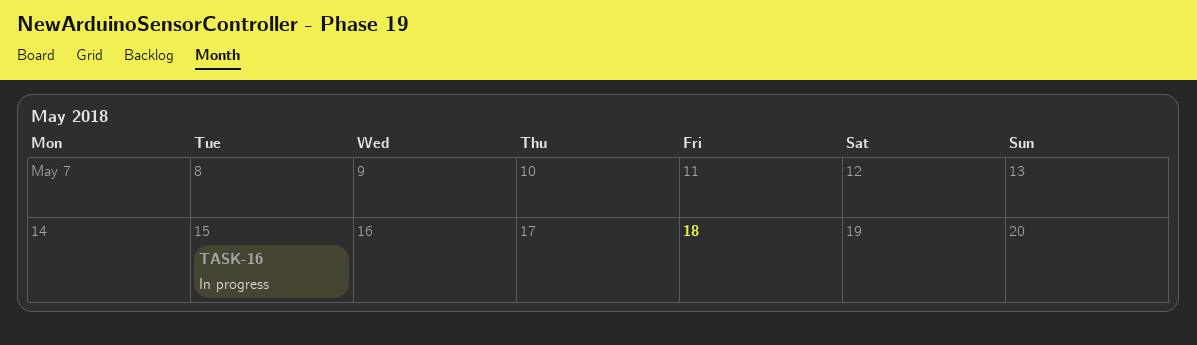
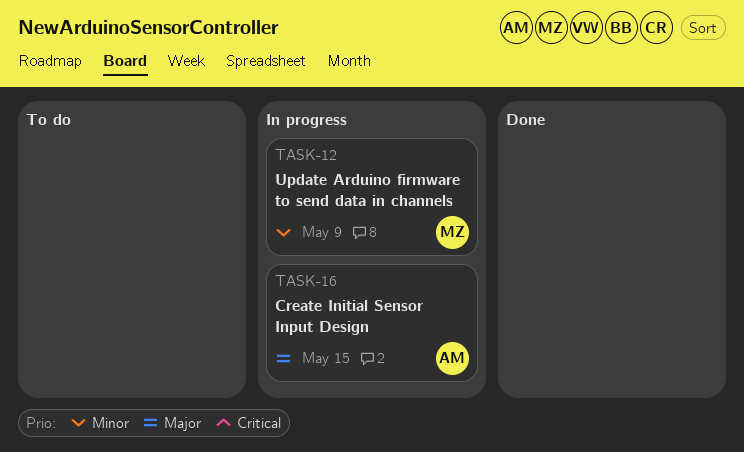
TASK-12: none -> present

